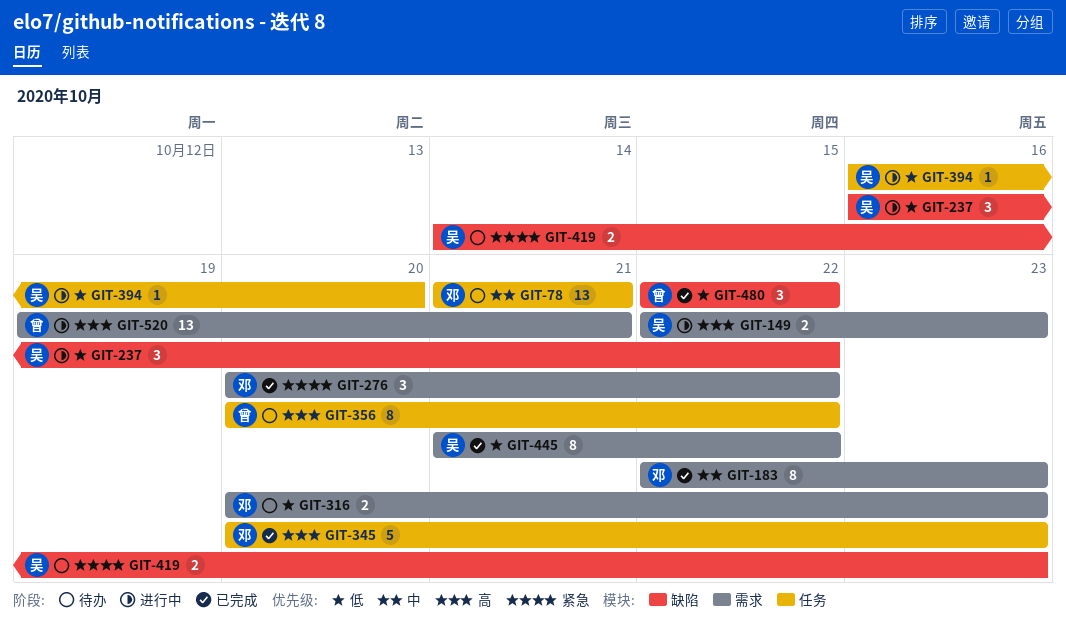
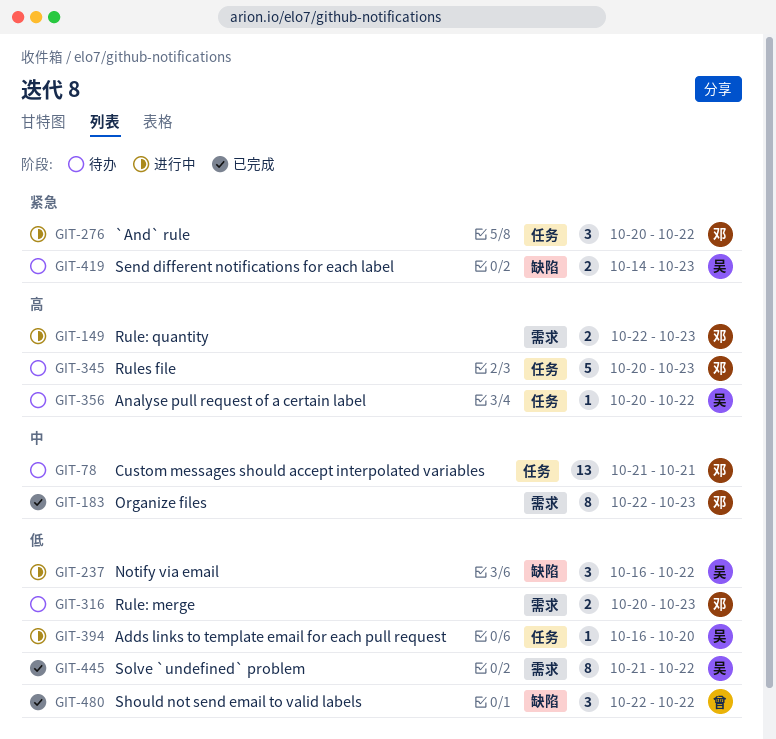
GIT-149, owner: 吴 -> 邓
GIT-276, status: 已完成 -> 进行中
GIT-276, label: 需求 -> 任务
GIT-345, status: 已完成 -> 待办
GIT-356, owner: 曾 -> 吴
GIT-356, estimate: 8 -> 1
GIT-520: present -> none

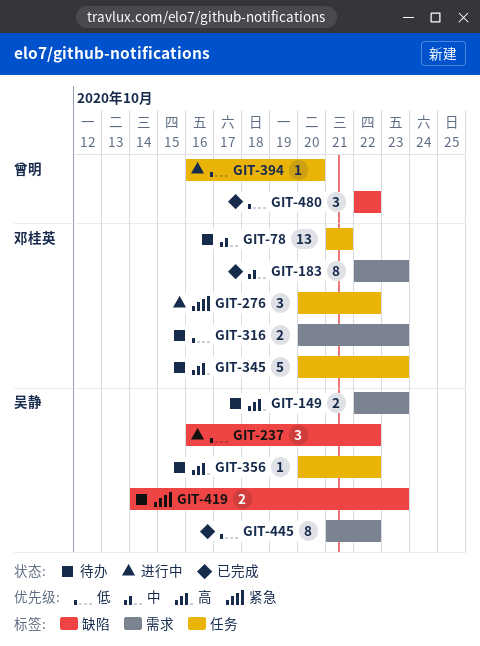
GIT-149, status: 进行中 -> 待办
GIT-149, owner: 邓桂英 -> 吴静
GIT-394, owner: 吴静 -> 曾明

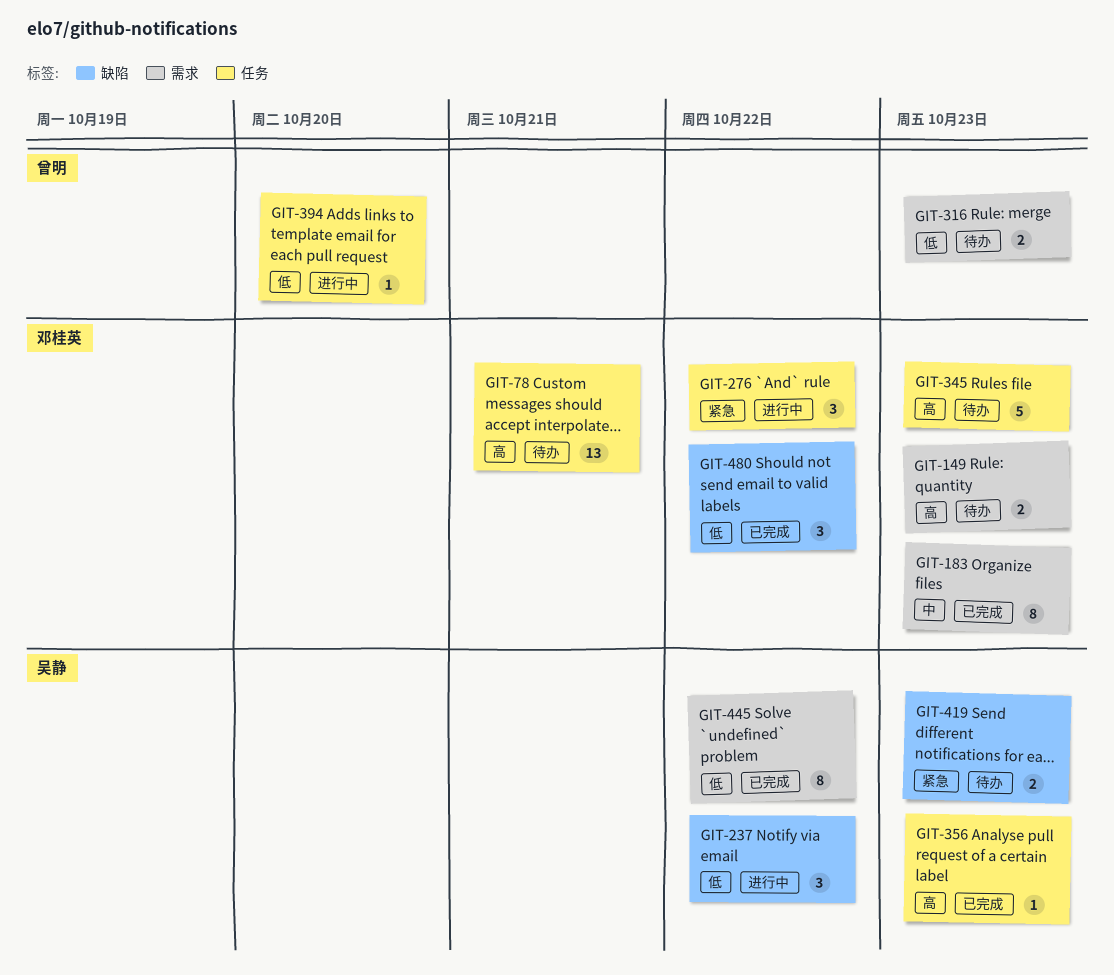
GIT-78, priority: 中 -> 高
GIT-149, owner: 吴静 -> 邓桂英
GIT-316, owner: 邓桂英 -> 曾明
GIT-356, status: 待办 -> 已完成
GIT-356, due: Oct 22 -> Oct 23
GIT-480, owner: 曾明 -> 邓桂英

